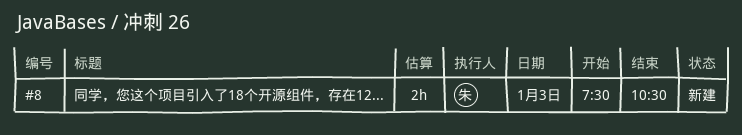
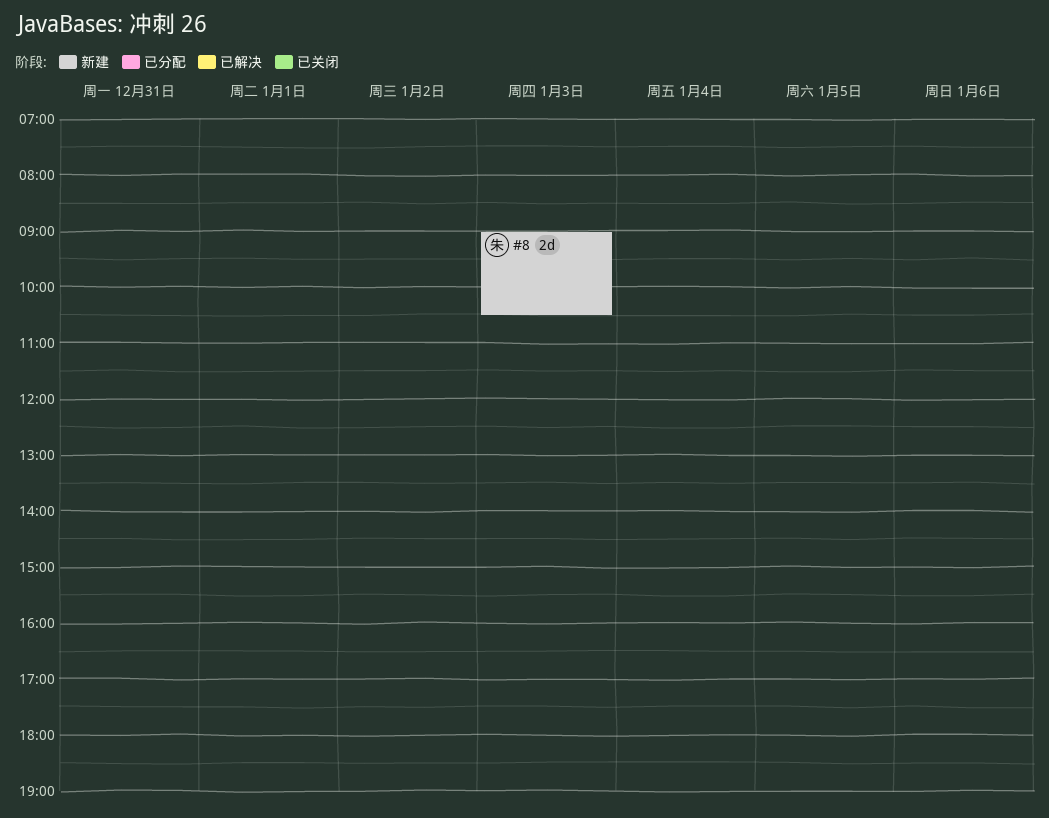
#8, estimate: 2h -> 2d
#8, begins: 07:30 -> 09:00

